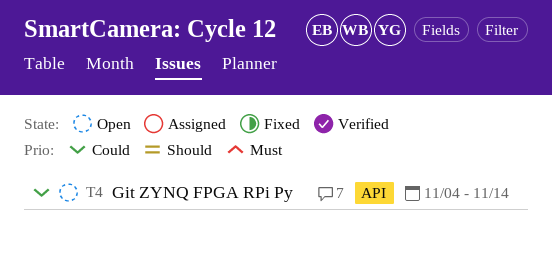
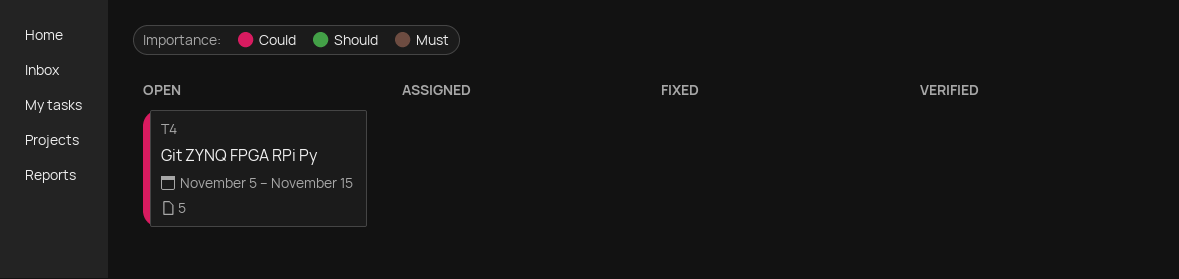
T4, start: Nov 4 -> Nov 5
T4, due: Nov 14 -> Nov 15

